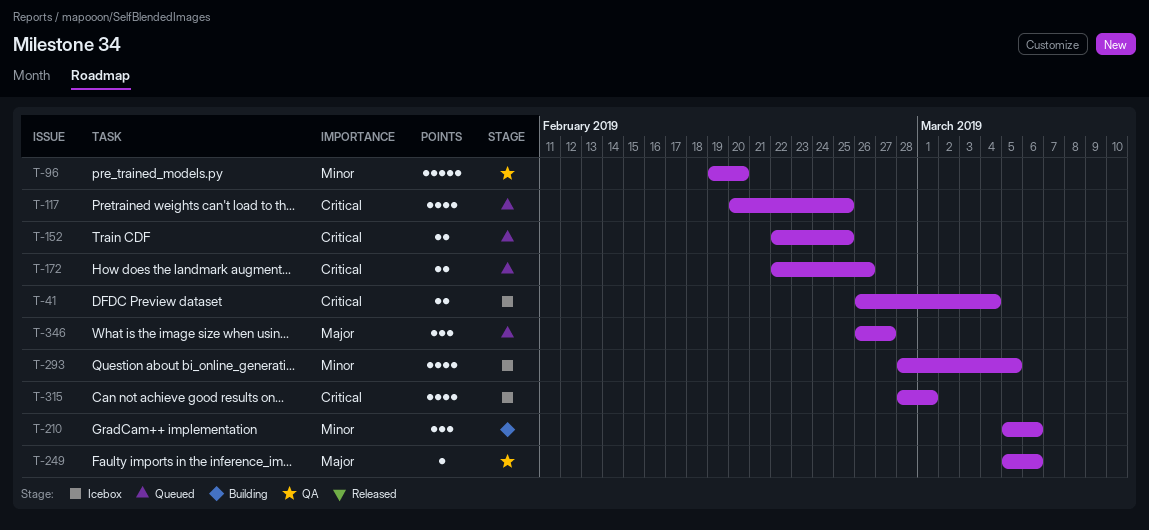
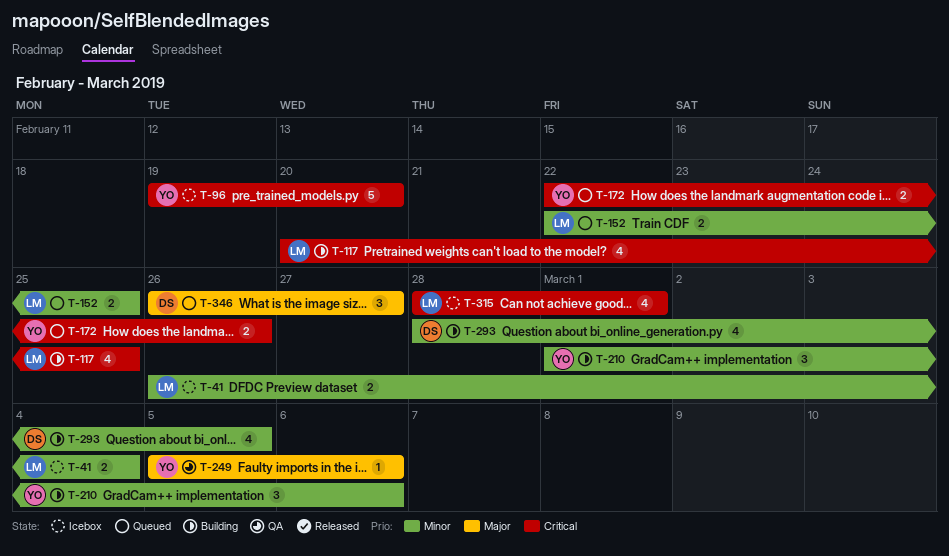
T-41, priority: Critical -> Minor
T-96, status: QA -> Icebox
T-96, priority: Minor -> Critical
T-117, status: Queued -> Building
T-152, priority: Critical -> Minor
T-210, start: Mar 5 -> Mar 1
T-293, status: Icebox -> Building

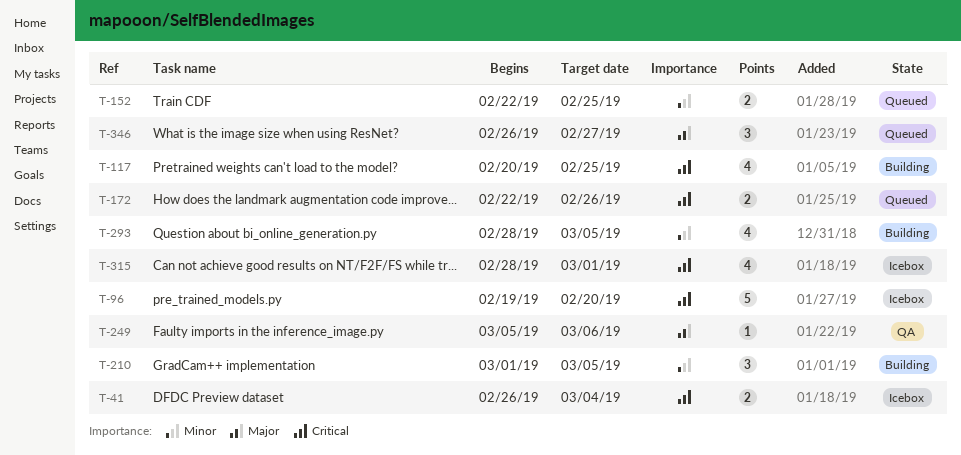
T-41, priority: Minor -> Critical
T-210, due: Mar 6 -> Mar 5

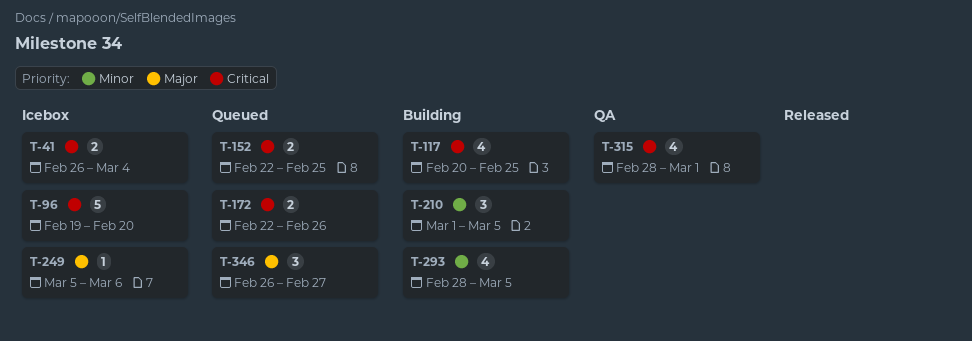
T-152, priority: Minor -> Critical
T-249, status: QA -> Icebox
T-315, status: Icebox -> QA

